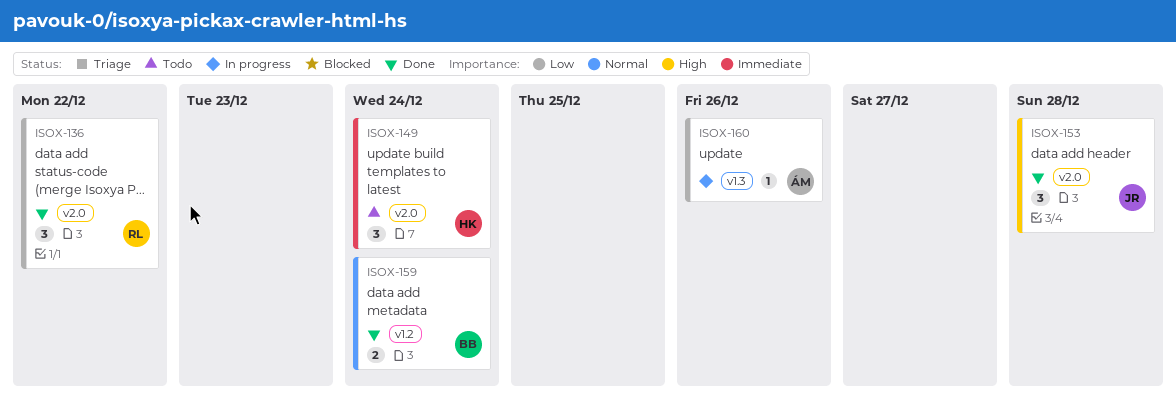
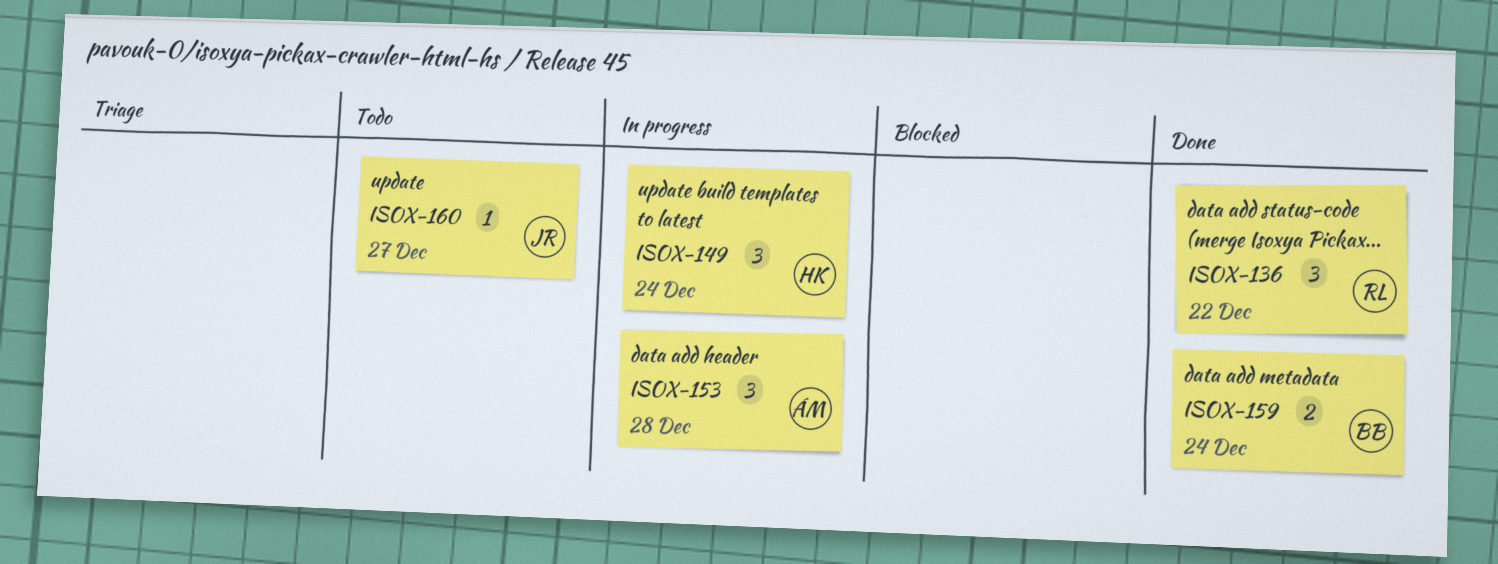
ISOX-149, status: Todo -> In progress
ISOX-153, status: Done -> In progress
ISOX-153, owner: JR -> ÁM
ISOX-160, status: In progress -> Todo
ISOX-160, owner: ÁM -> JR
ISOX-160, due: Dec 26 -> Dec 27

